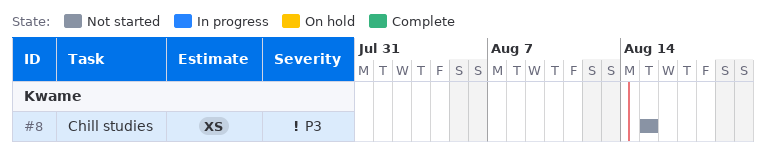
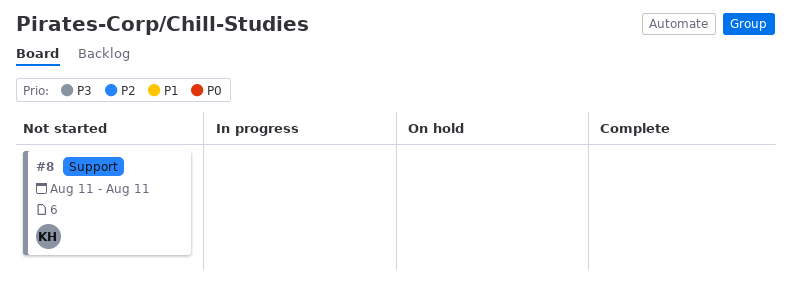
#8, start: Aug 15 -> Aug 11
#8, due: Aug 15 -> Aug 11

